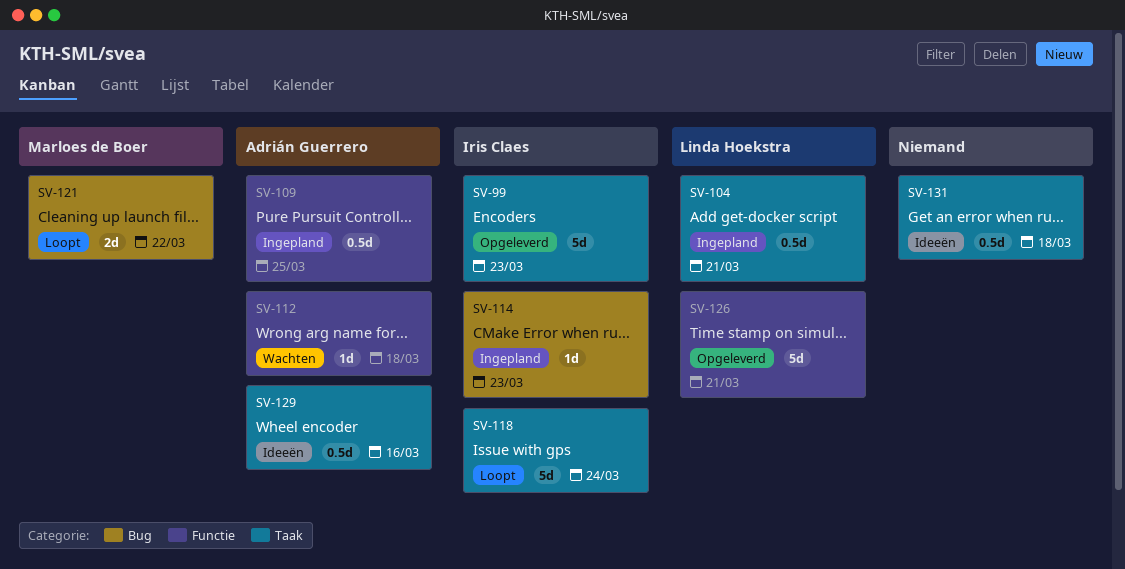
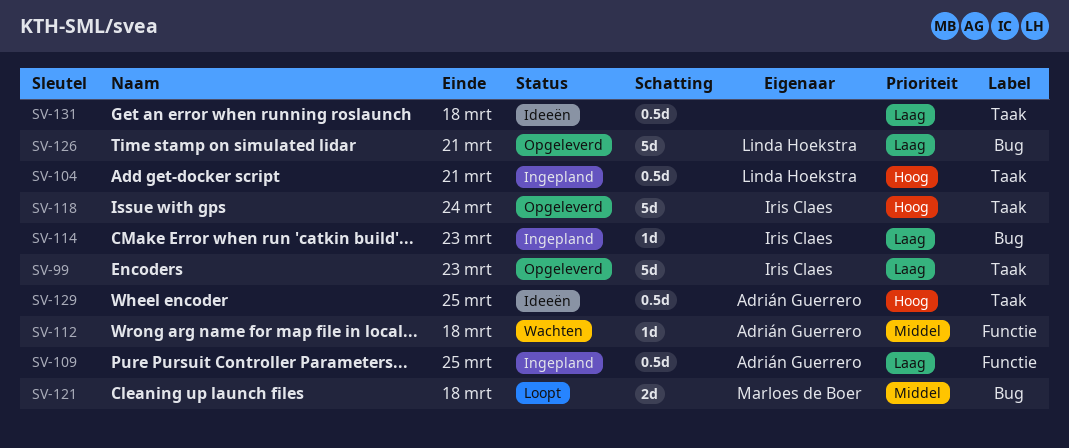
SV-118, status: Loopt -> Opgeleverd
SV-121, due: Mar 22 -> Mar 18
SV-126, label: Functie -> Bug
SV-129, due: Mar 16 -> Mar 25

